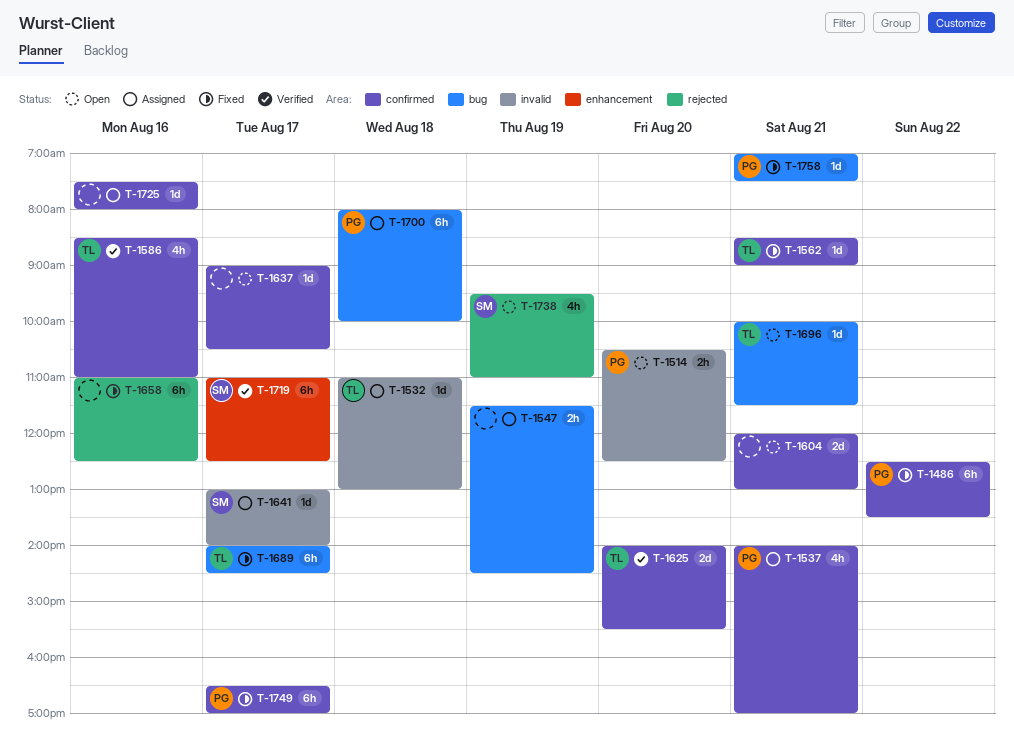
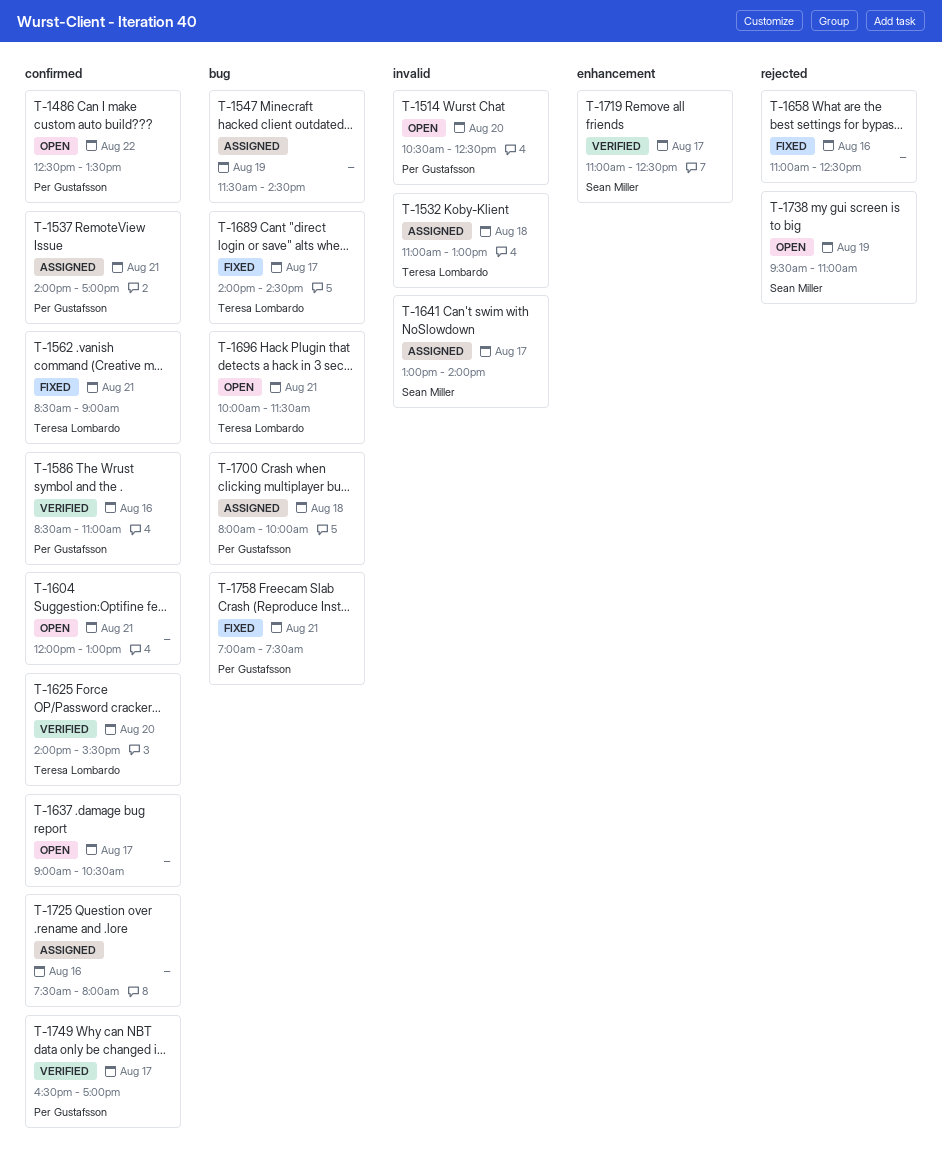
T-1486, status: Fixed -> Open
T-1586, owner: Teresa Lombardo -> Per Gustafsson
T-1749, status: Fixed -> Verified

